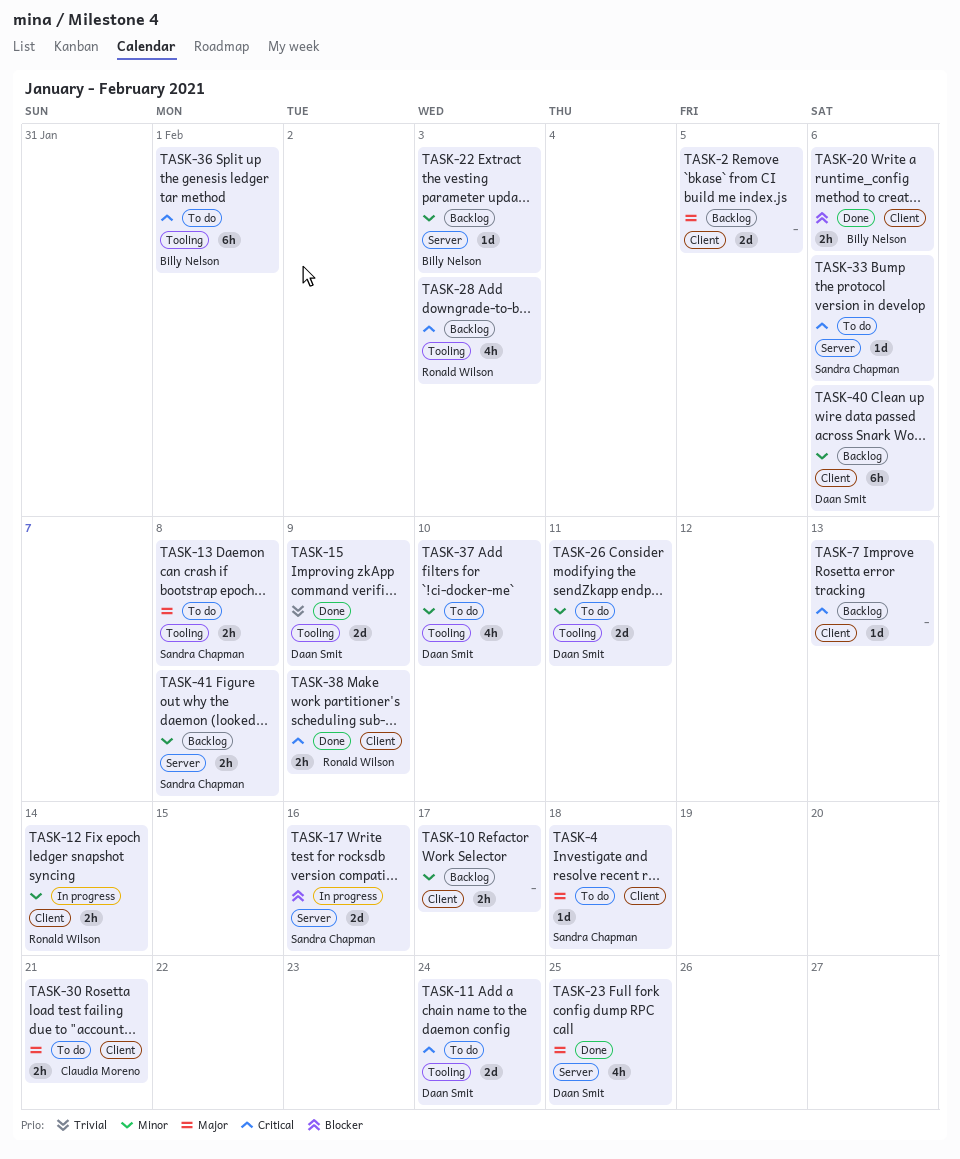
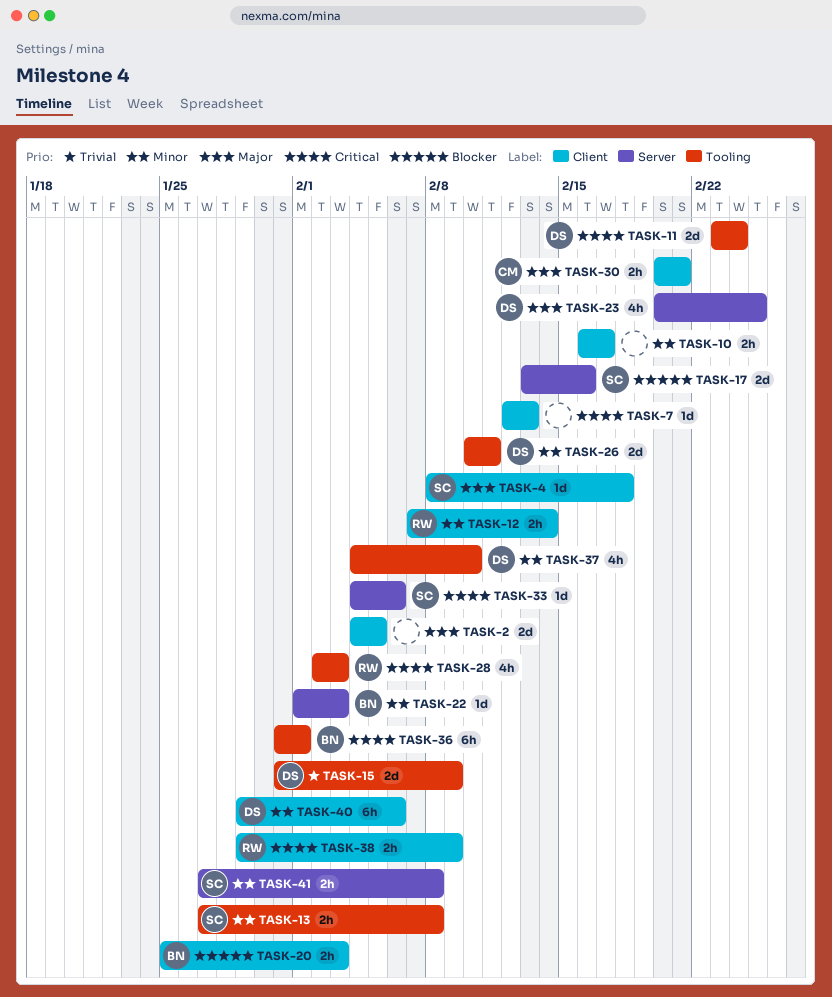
TASK-13, priority: Major -> Minor
TASK-20, due: Feb 6 -> Feb 3

